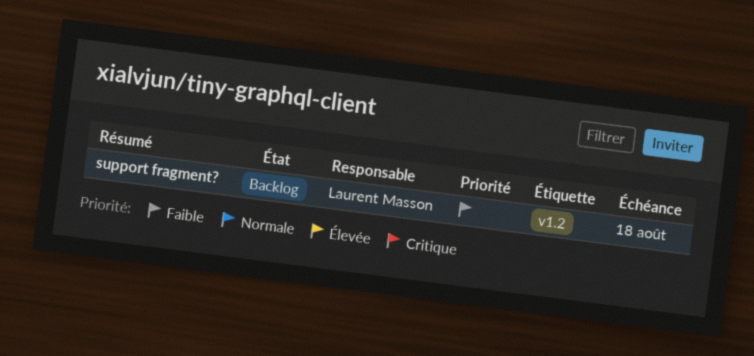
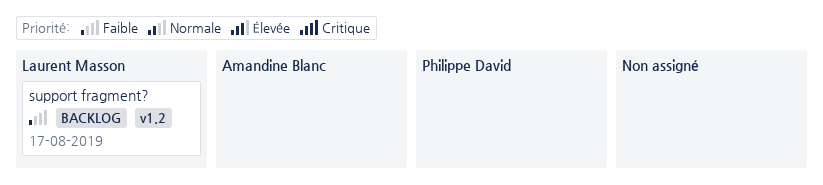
support fragment?, due: Aug 18 -> Aug 17

